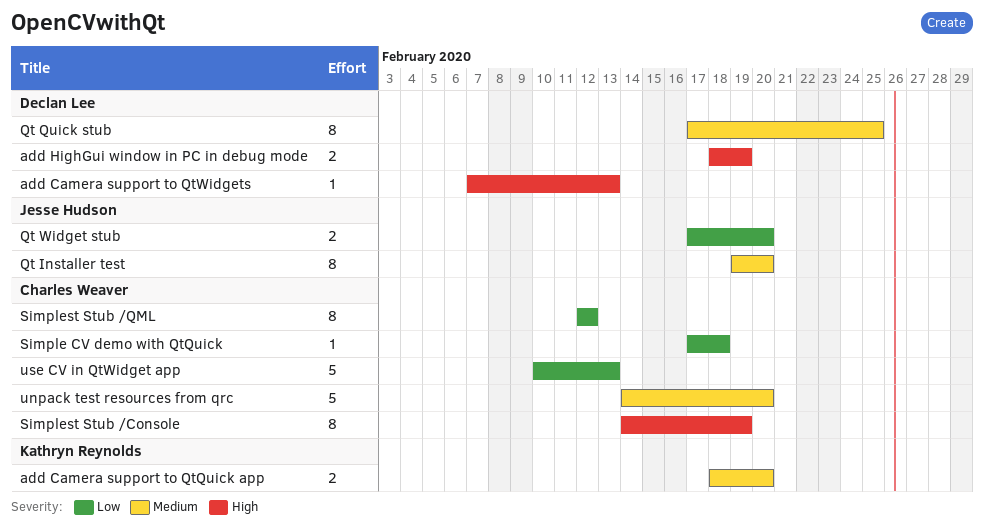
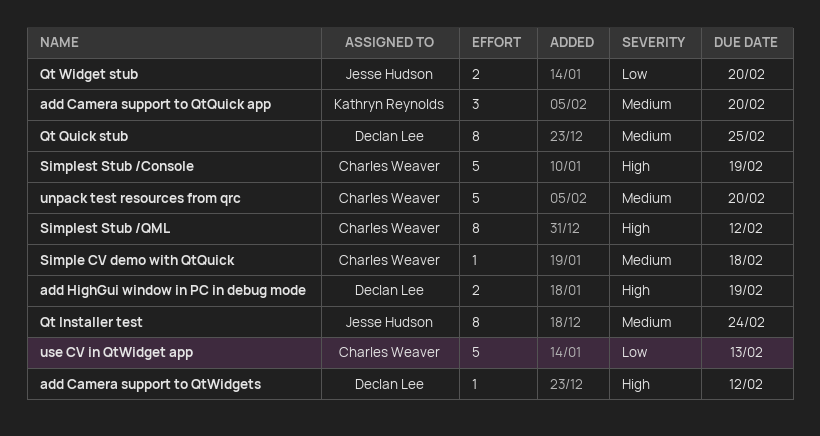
add Camera support to QtQuick app, estimate: 2 -> 3
add Camera support to QtWidgets, due: Feb 13 -> Feb 12
Qt Installer test, due: Feb 20 -> Feb 24
Simple CV demo with QtQuick, priority: Low -> Medium
Simplest Stub /Console, estimate: 8 -> 5
Simplest Stub /QML, priority: Low -> High

